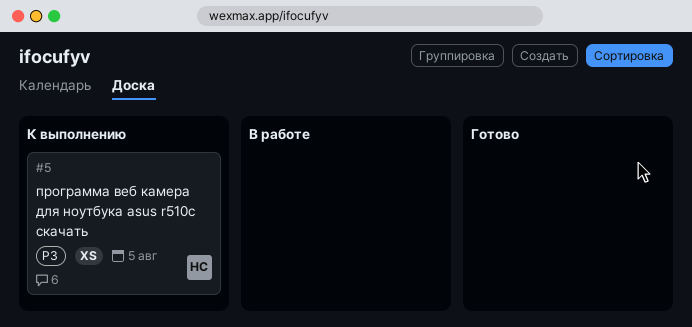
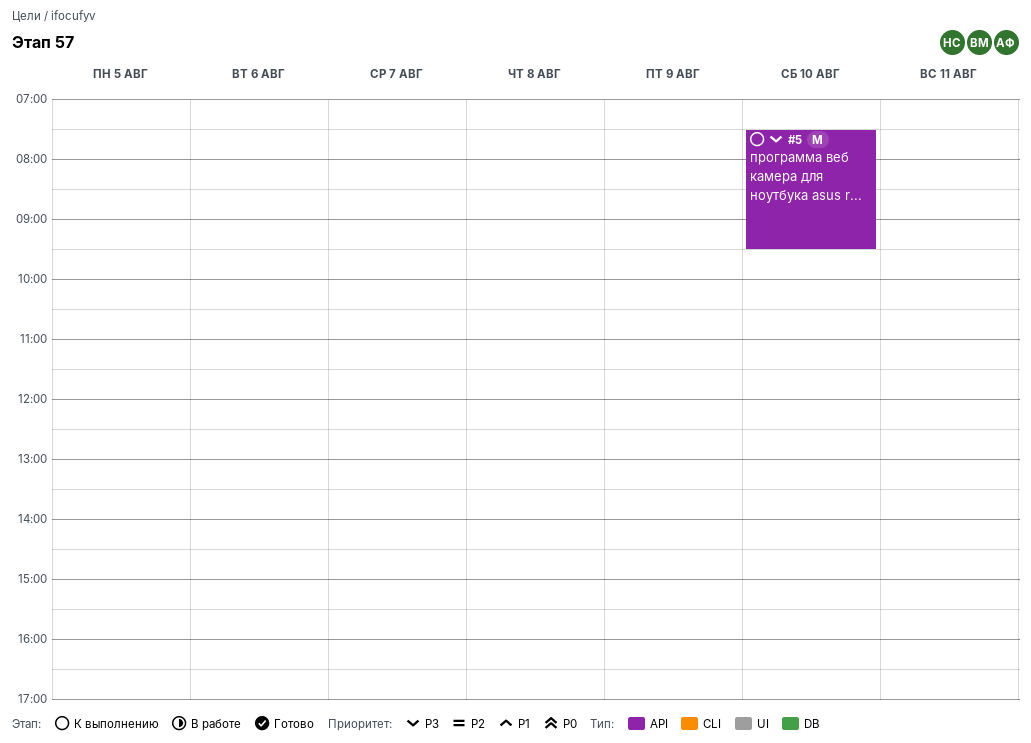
#5, estimate: XS -> M
#5, day: Aug 5 -> Aug 10

